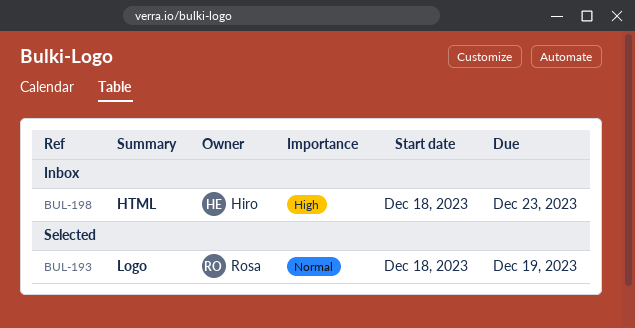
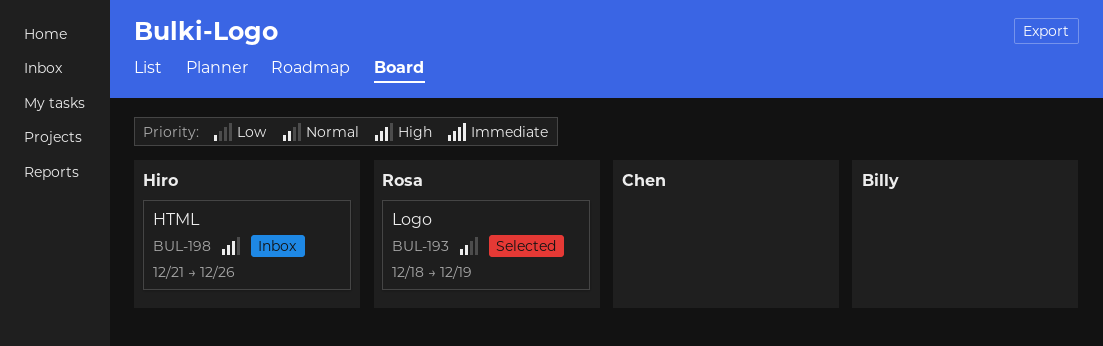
BUL-198, start: Dec 18 -> Dec 21
BUL-198, due: Dec 23 -> Dec 26

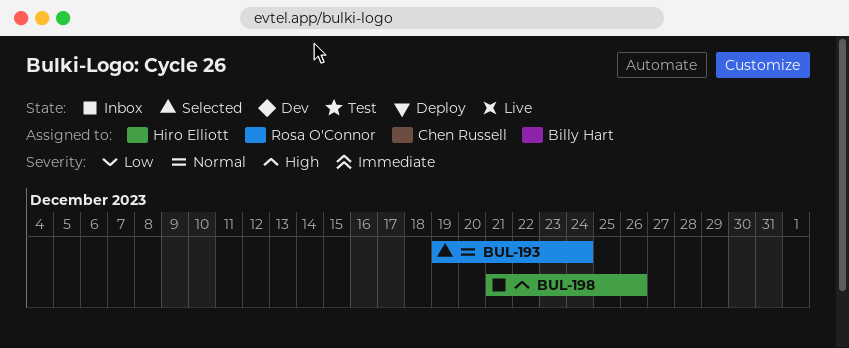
BUL-193, start: Dec 18 -> Dec 19
BUL-193, due: Dec 19 -> Dec 24

